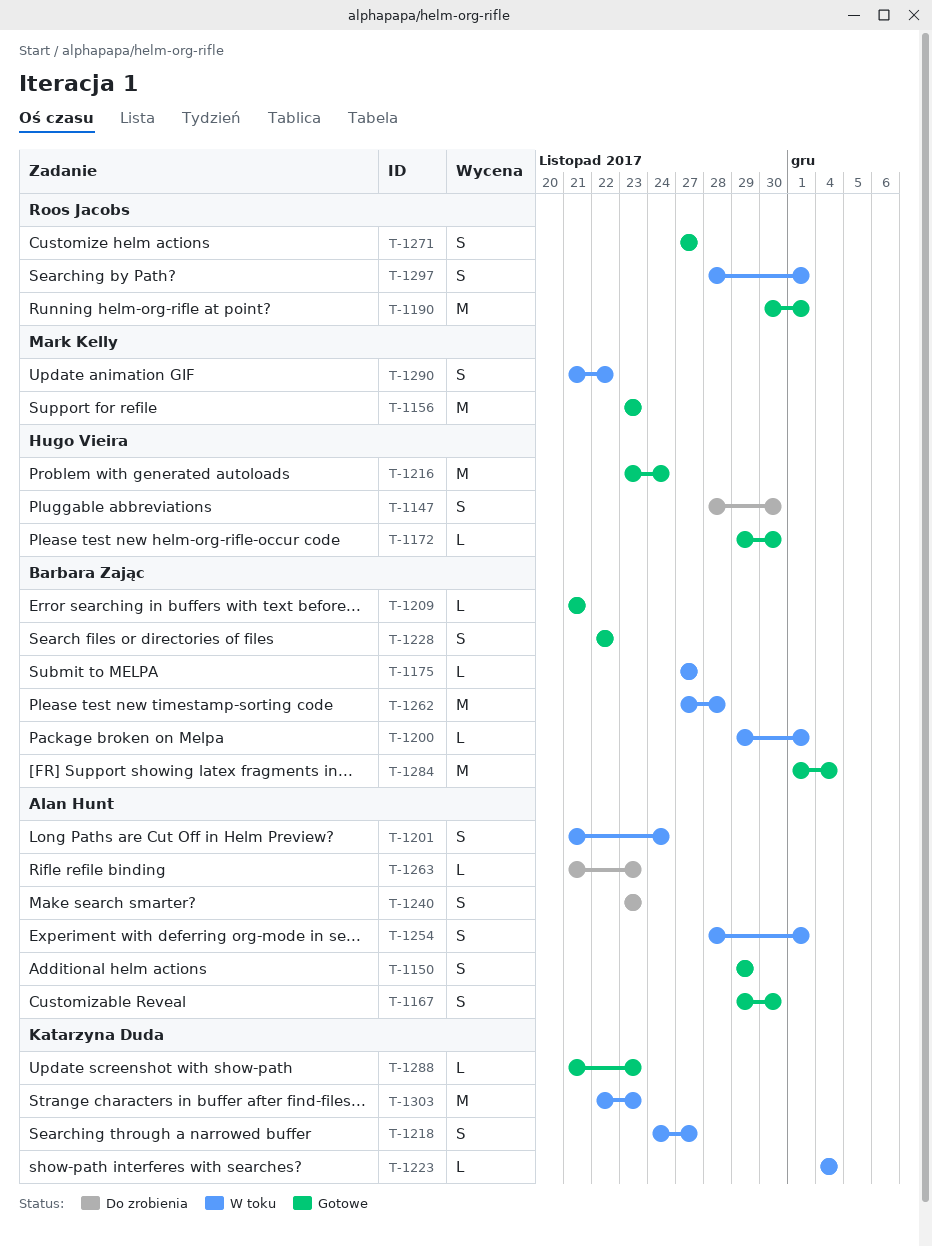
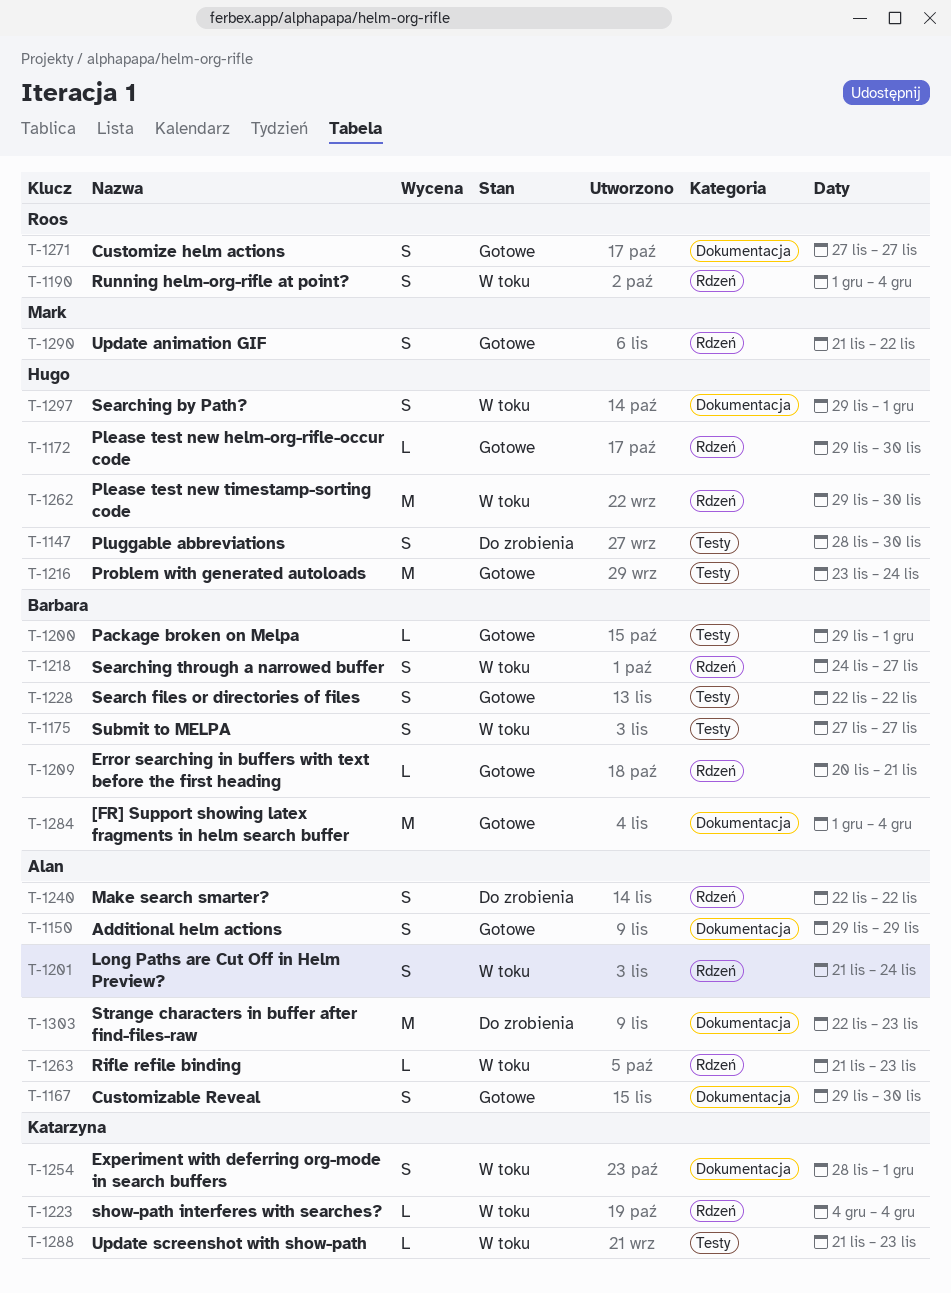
T-1156: present -> none
T-1175, estimate: L -> S
T-1190, status: Gotowe -> W toku
T-1190, estimate: M -> S
T-1190, start: Nov 30 -> Dec 1
T-1190, due: Dec 1 -> Dec 4
T-1200, status: W toku -> Gotowe
T-1209, start: Nov 21 -> Nov 20
T-1218, owner: Katarzyna Duda -> Barbara Zając
T-1240, start: Nov 23 -> Nov 22
T-1240, due: Nov 23 -> Nov 22
T-1254, owner: Alan Hunt -> Katarzyna Duda
T-1262, owner: Barbara Zając -> Hugo Vieira
T-1262, start: Nov 27 -> Nov 29
T-1262, due: Nov 28 -> Nov 30
T-1263, status: Do zrobienia -> W toku
T-1288, status: Gotowe -> W toku
T-1290, status: W toku -> Gotowe
T-1297, owner: Roos Jacobs -> Hugo Vieira
T-1297, start: Nov 28 -> Nov 29
T-1303, status: W toku -> Do zrobienia
T-1303, owner: Katarzyna Duda -> Alan Hunt

